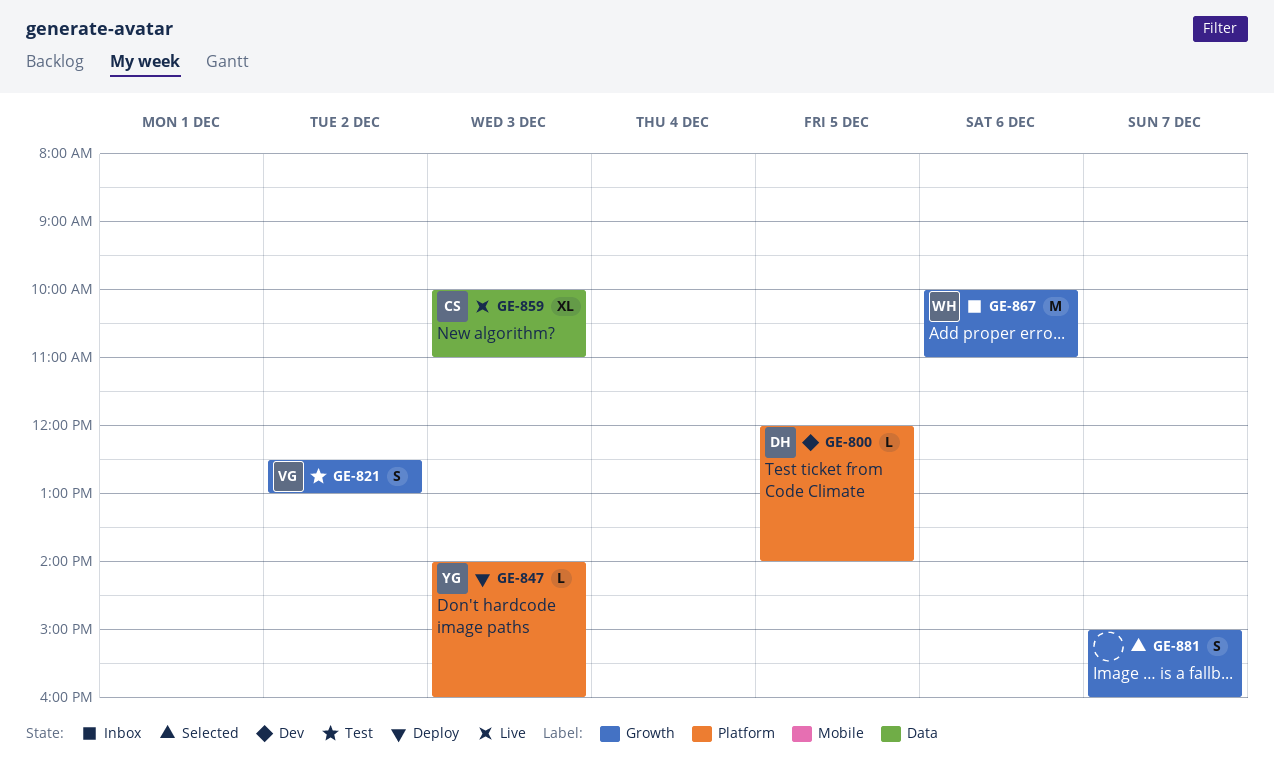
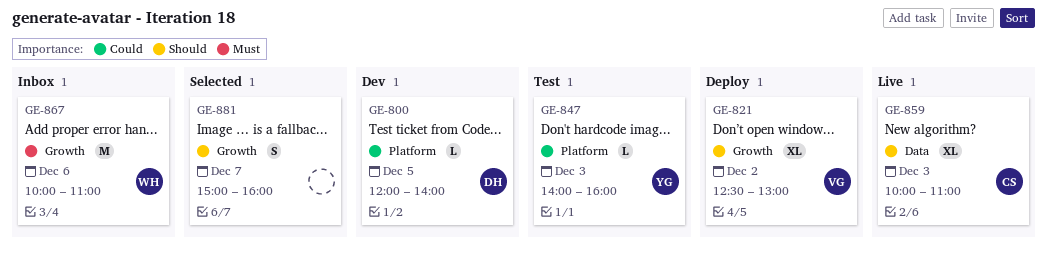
GE-821, status: Test -> Deploy
GE-821, estimate: S -> XL
GE-847, status: Deploy -> Test

